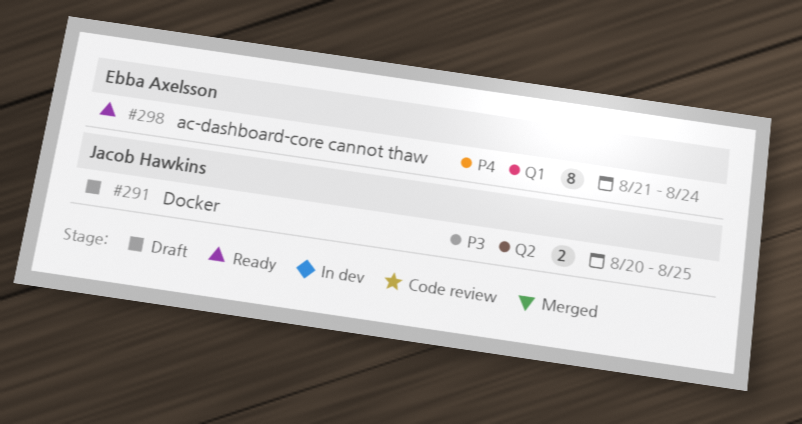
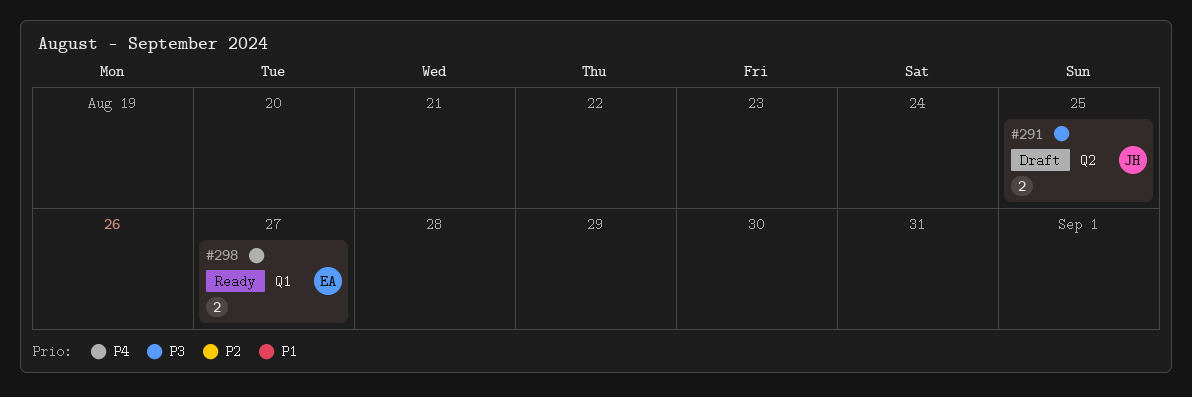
#298, estimate: 8 -> 2
#298, due: Aug 24 -> Aug 27

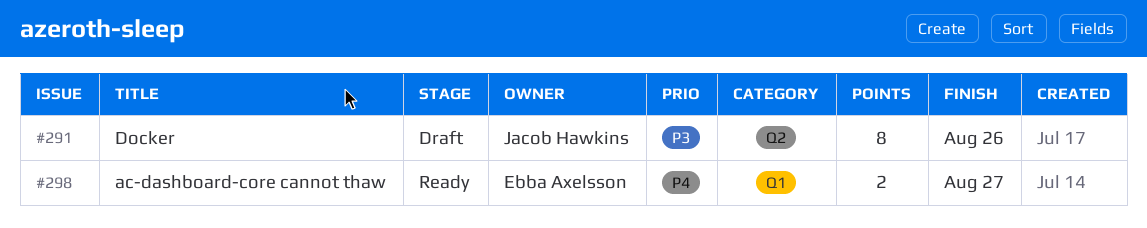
#291, estimate: 2 -> 8
#291, due: Aug 25 -> Aug 26

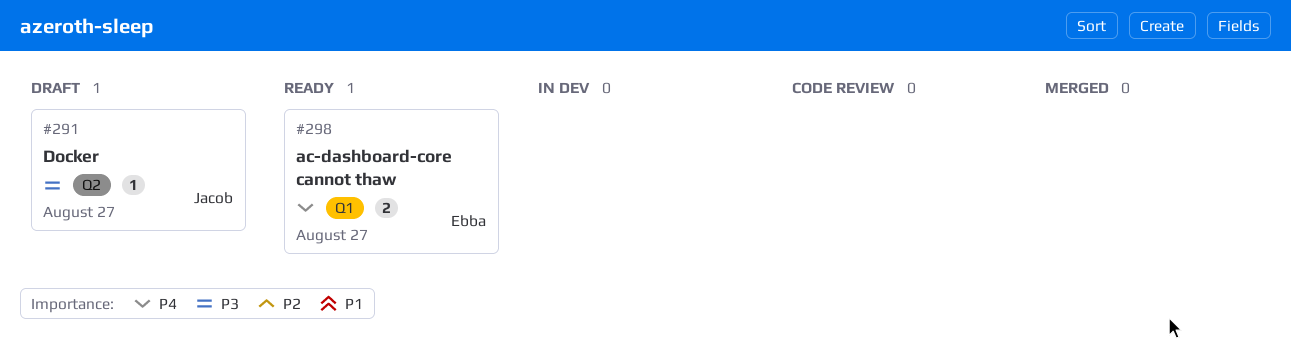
#291, estimate: 8 -> 1
#291, due: Aug 26 -> Aug 27

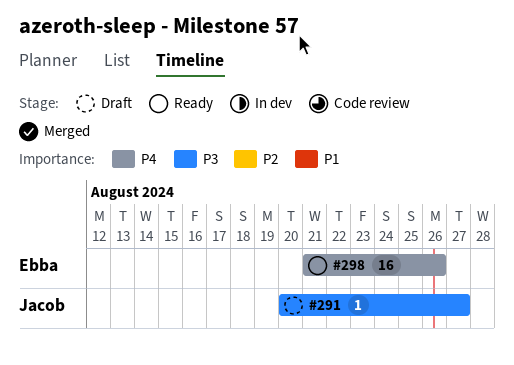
#298, estimate: 2 -> 16
#298, due: Aug 27 -> Aug 26

